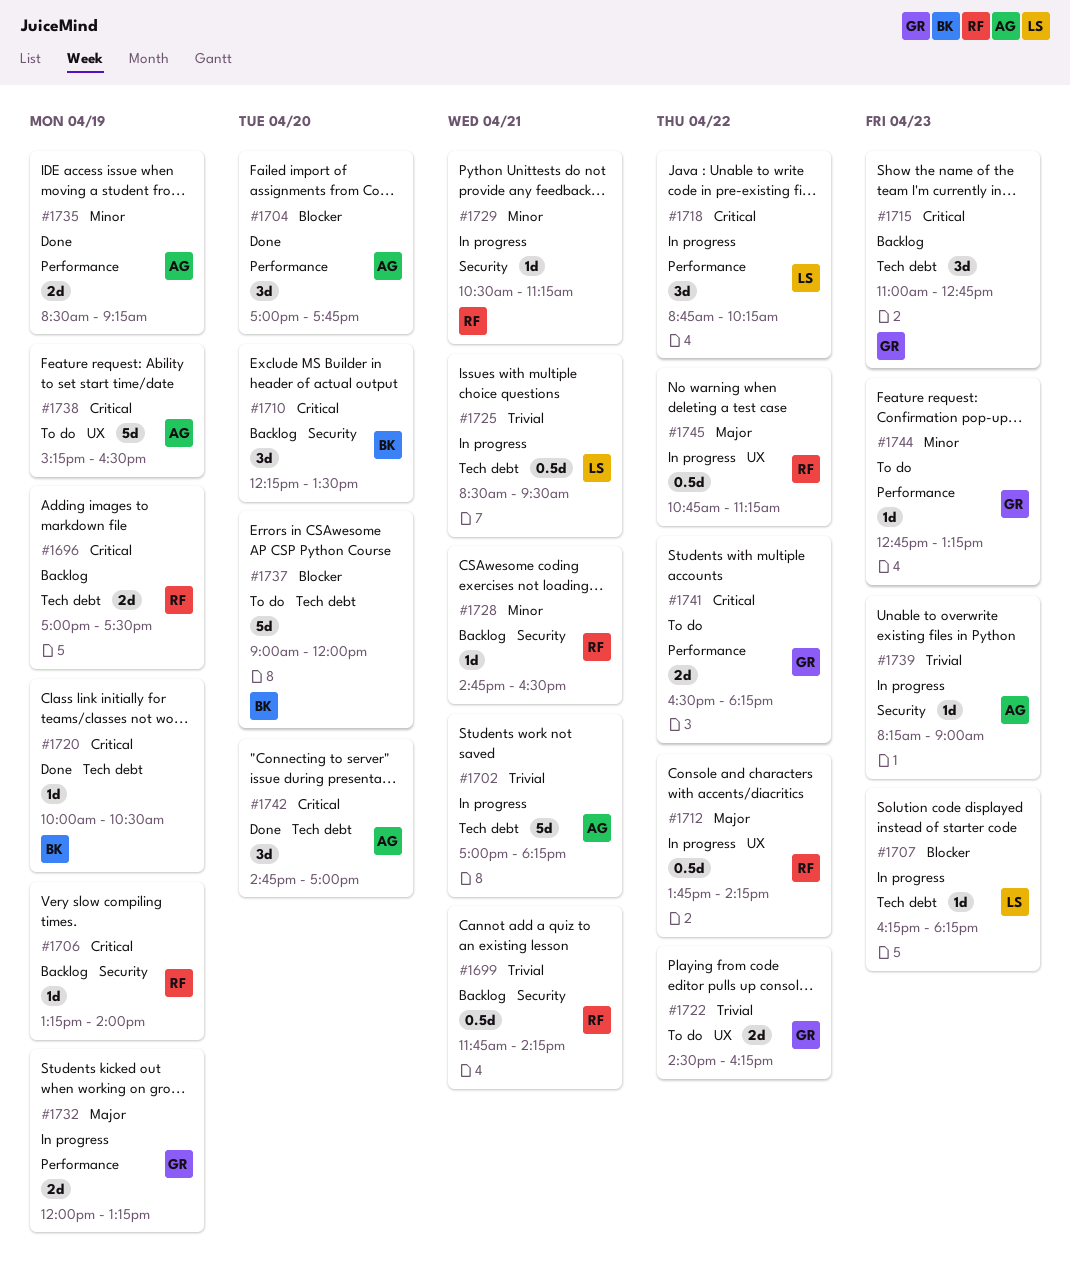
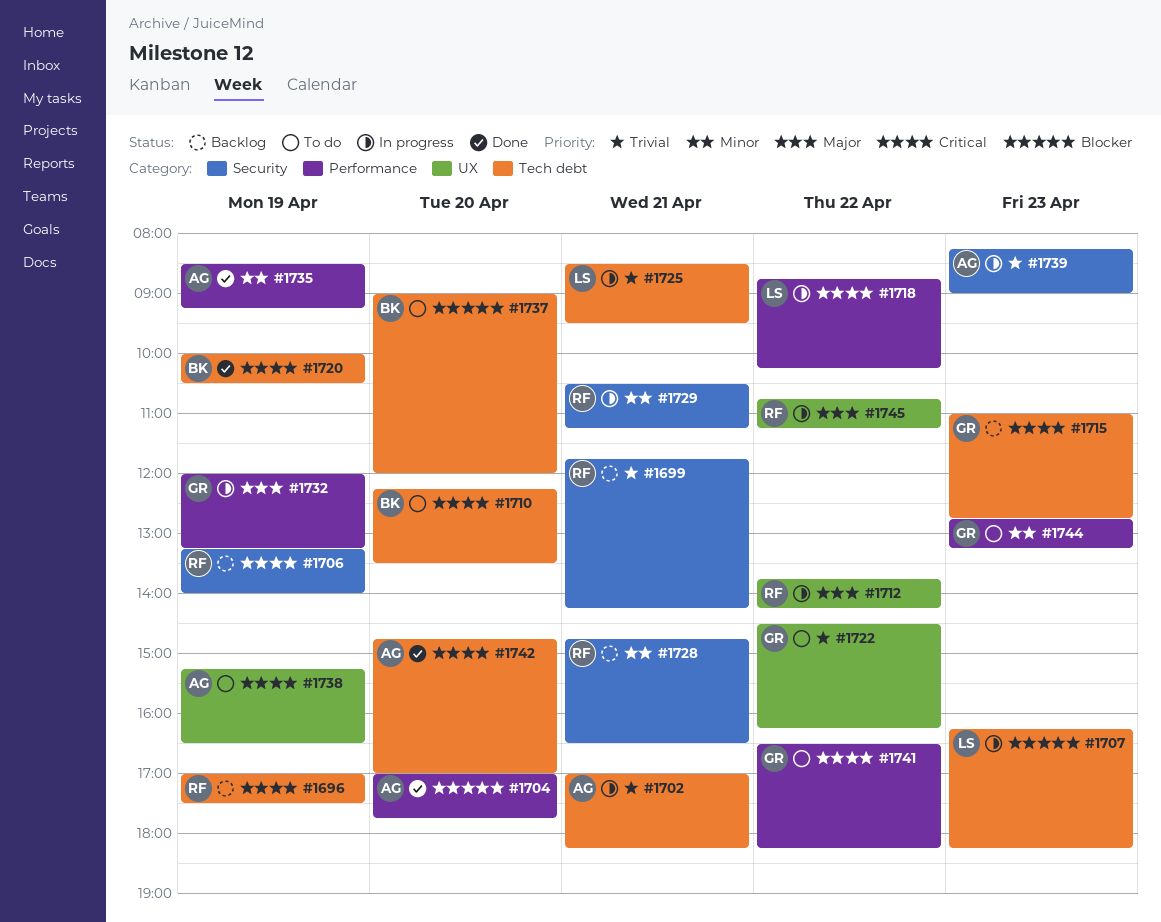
#1710, status: Backlog -> To do
#1710, label: Security -> Tech debt

